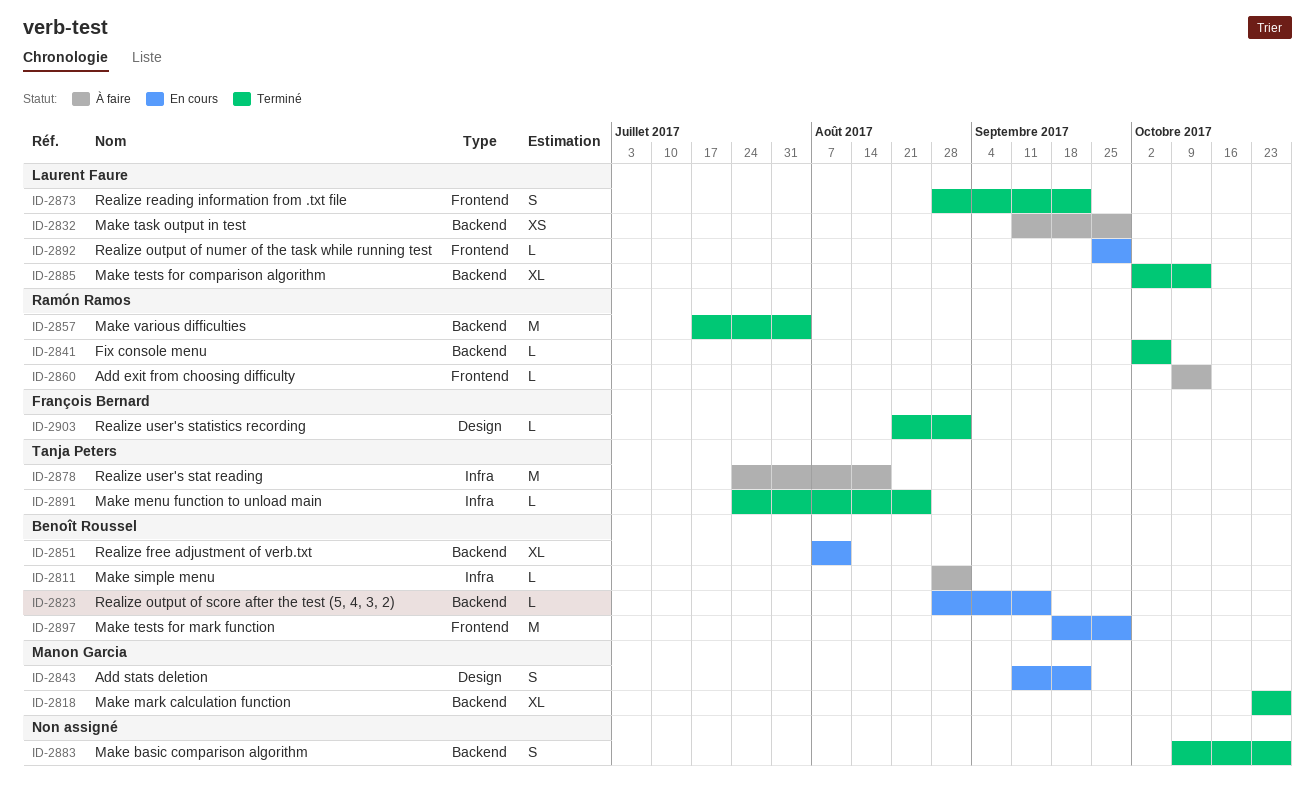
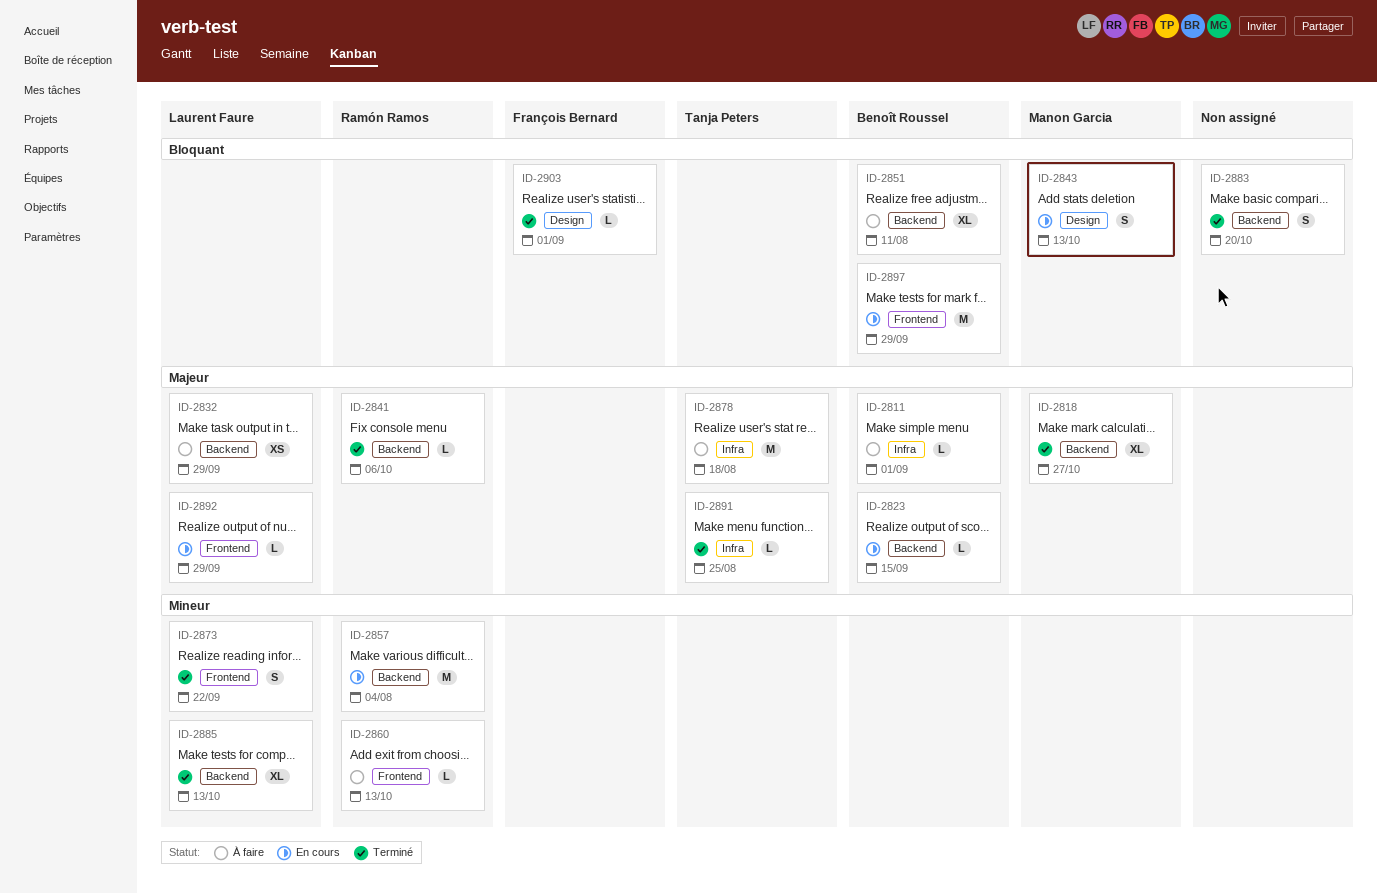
ID-2843, due: Sep 22 -> Oct 13
ID-2851, status: En cours -> À faire
ID-2857, status: Terminé -> En cours
ID-2883, due: Oct 27 -> Oct 20

